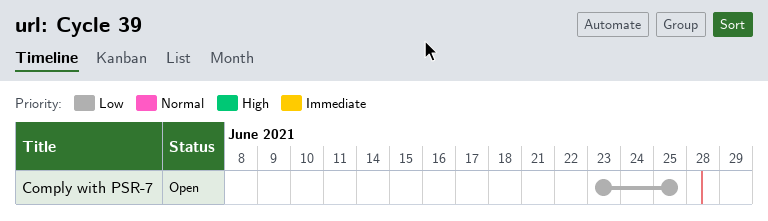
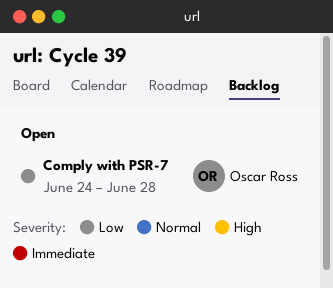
Comply with PSR-7, start: Jun 23 -> Jun 24
Comply with PSR-7, due: Jun 25 -> Jun 28

